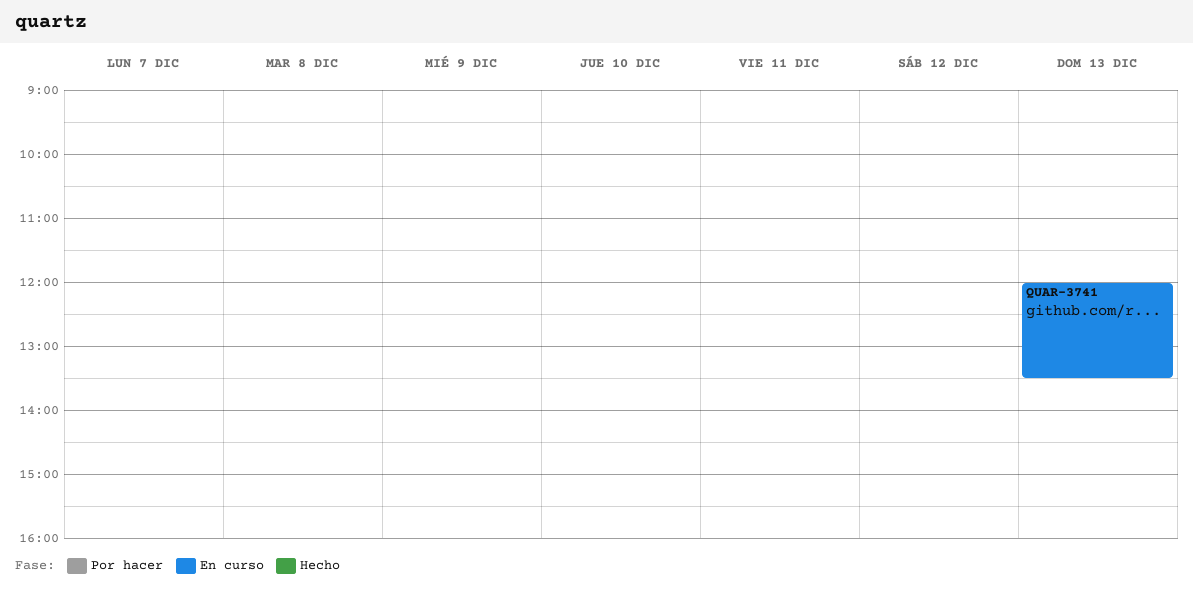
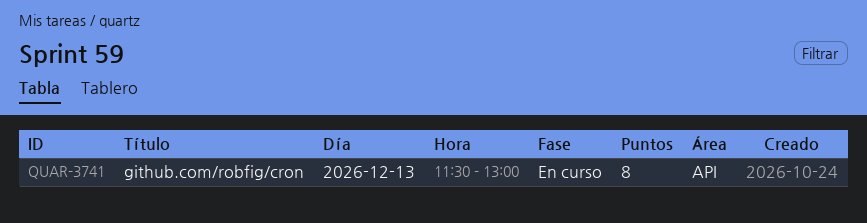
QUAR-3741, begins: 12:00 -> 11:30
QUAR-3741, ends: 13:30 -> 13:00

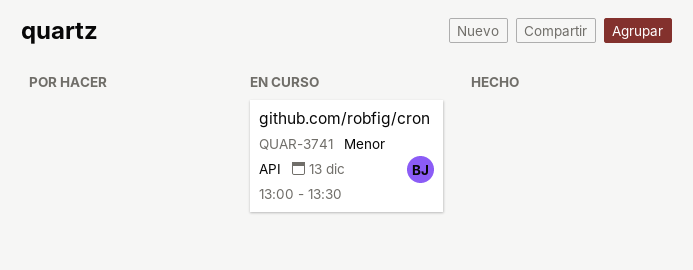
QUAR-3741, begins: 11:30 -> 13:00
QUAR-3741, ends: 13:00 -> 13:30

